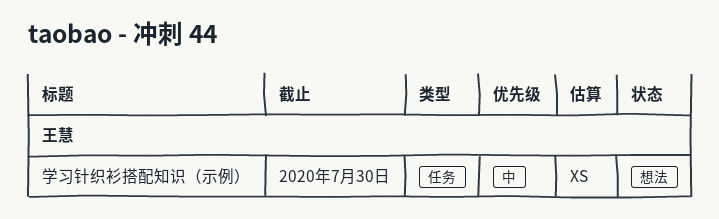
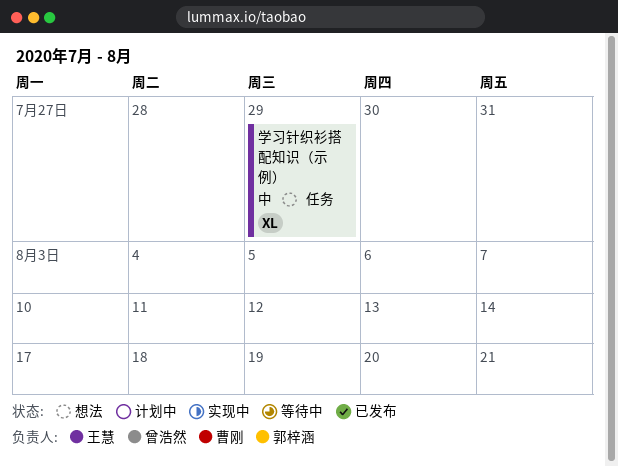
学习针织衫搭配知识（示例）, estimate: XS -> XL
学习针织衫搭配知识（示例）, due: Jul 30 -> Jul 29

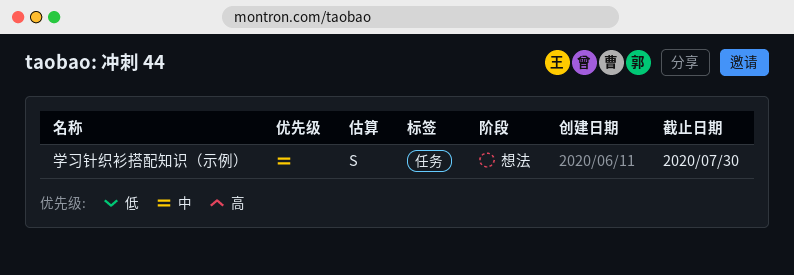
学习针织衫搭配知识（示例）, estimate: XL -> S
学习针织衫搭配知识（示例）, due: Jul 29 -> Jul 30

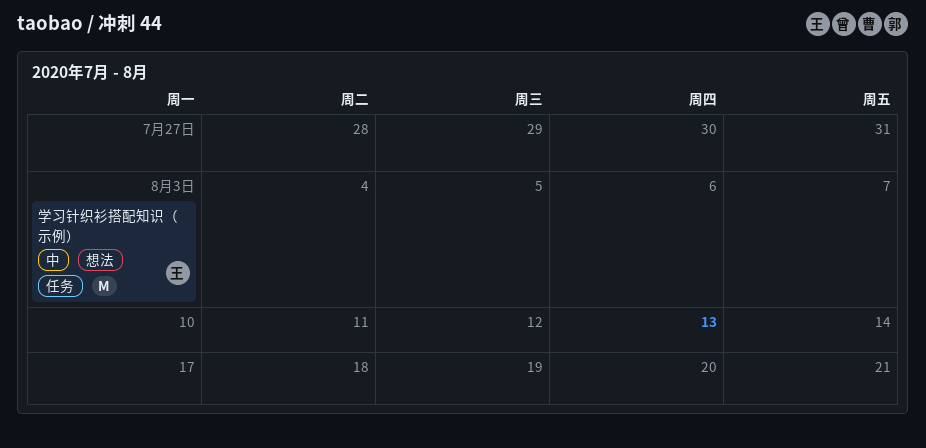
学习针织衫搭配知识（示例）, estimate: S -> M
学习针织衫搭配知识（示例）, due: Jul 30 -> Aug 3

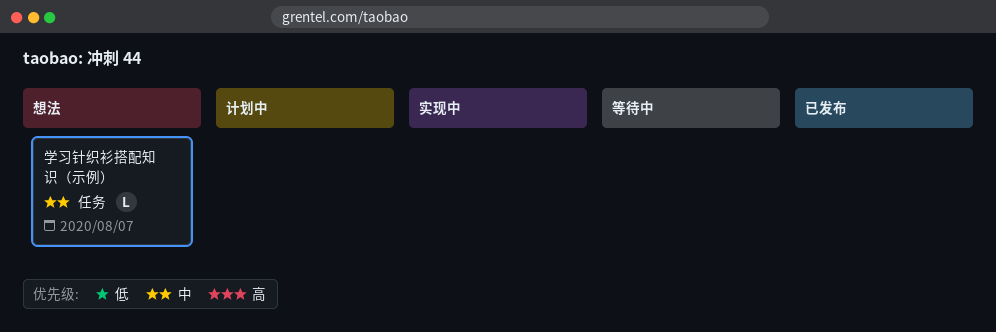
学习针织衫搭配知识（示例）, estimate: M -> L
学习针织衫搭配知识（示例）, due: Aug 3 -> Aug 7

